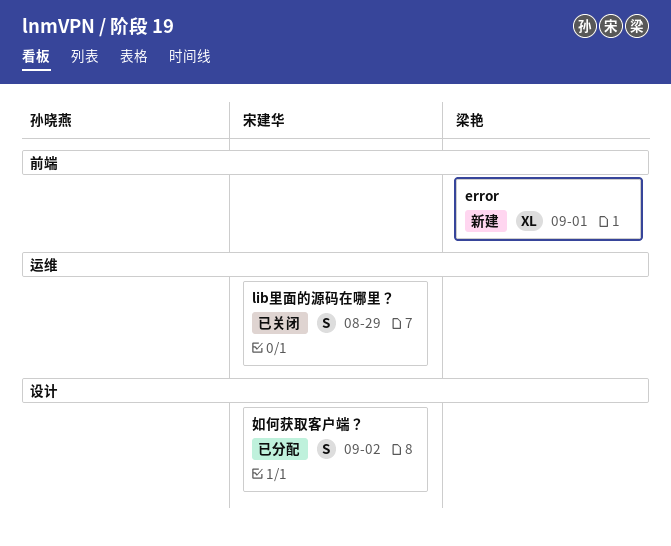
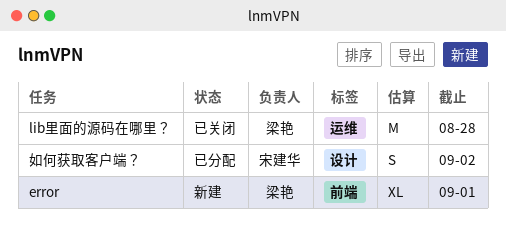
lib里面的源码在哪里？, owner: 宋建华 -> 梁艳
lib里面的源码在哪里？, estimate: S -> M
lib里面的源码在哪里？, due: Aug 29 -> Aug 28

